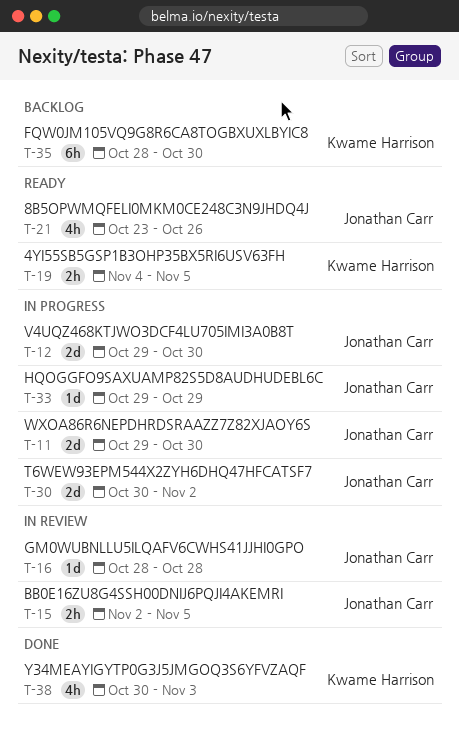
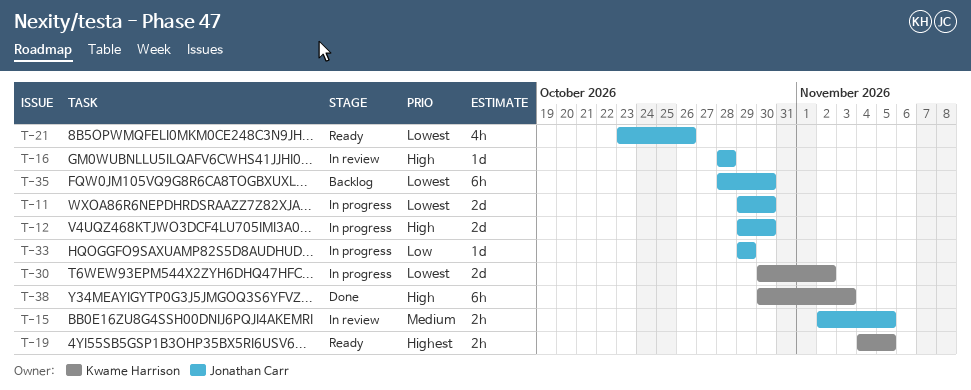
T-30, owner: Jonathan Carr -> Kwame Harrison
T-35, owner: Kwame Harrison -> Jonathan Carr
T-38, estimate: 4h -> 6h

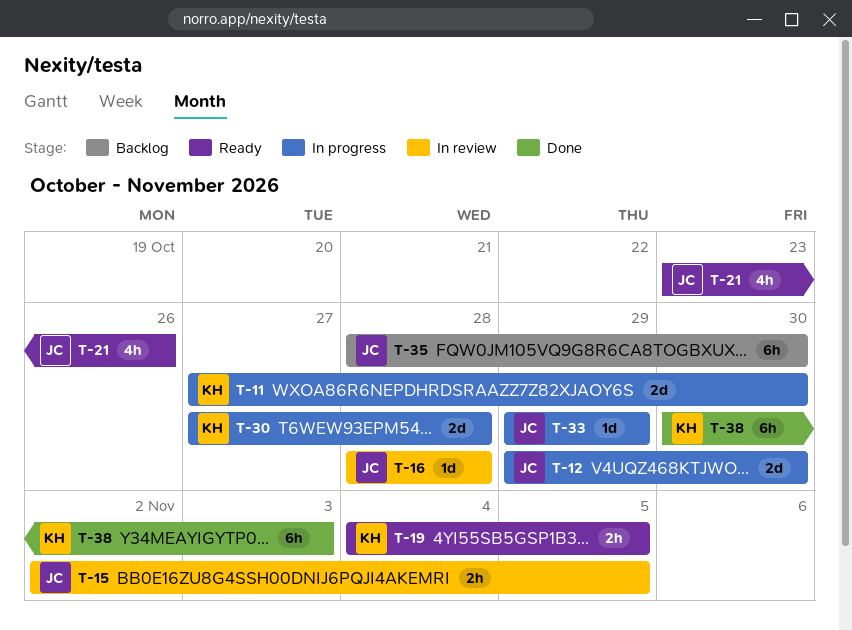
T-11, owner: Jonathan Carr -> Kwame Harrison
T-11, start: Oct 29 -> Oct 27
T-30, start: Oct 30 -> Oct 27
T-30, due: Nov 2 -> Oct 28

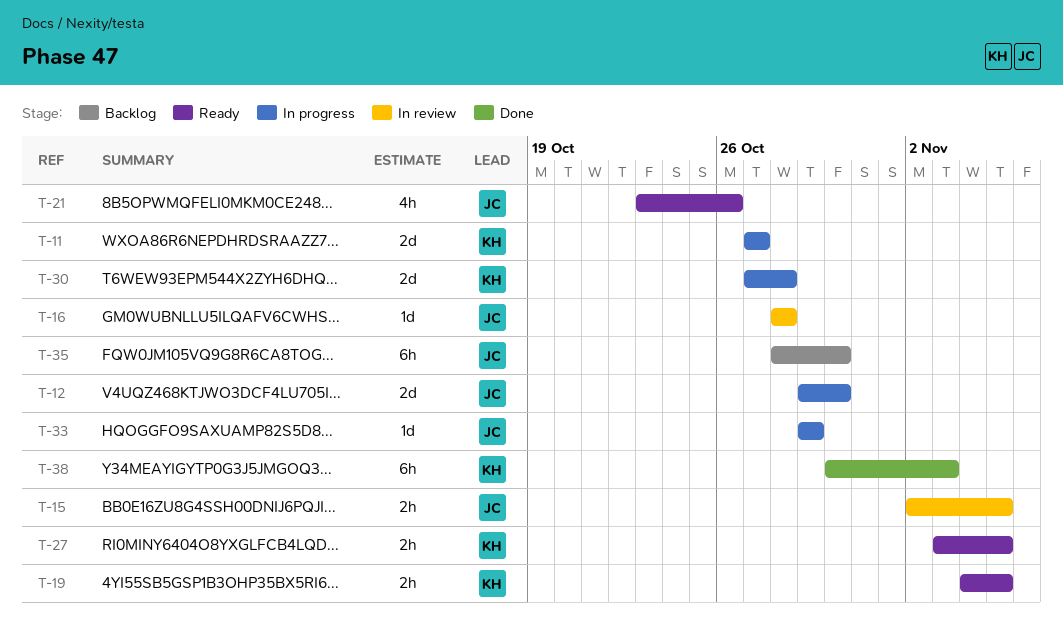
T-11, due: Oct 30 -> Oct 27
T-27: none -> present

